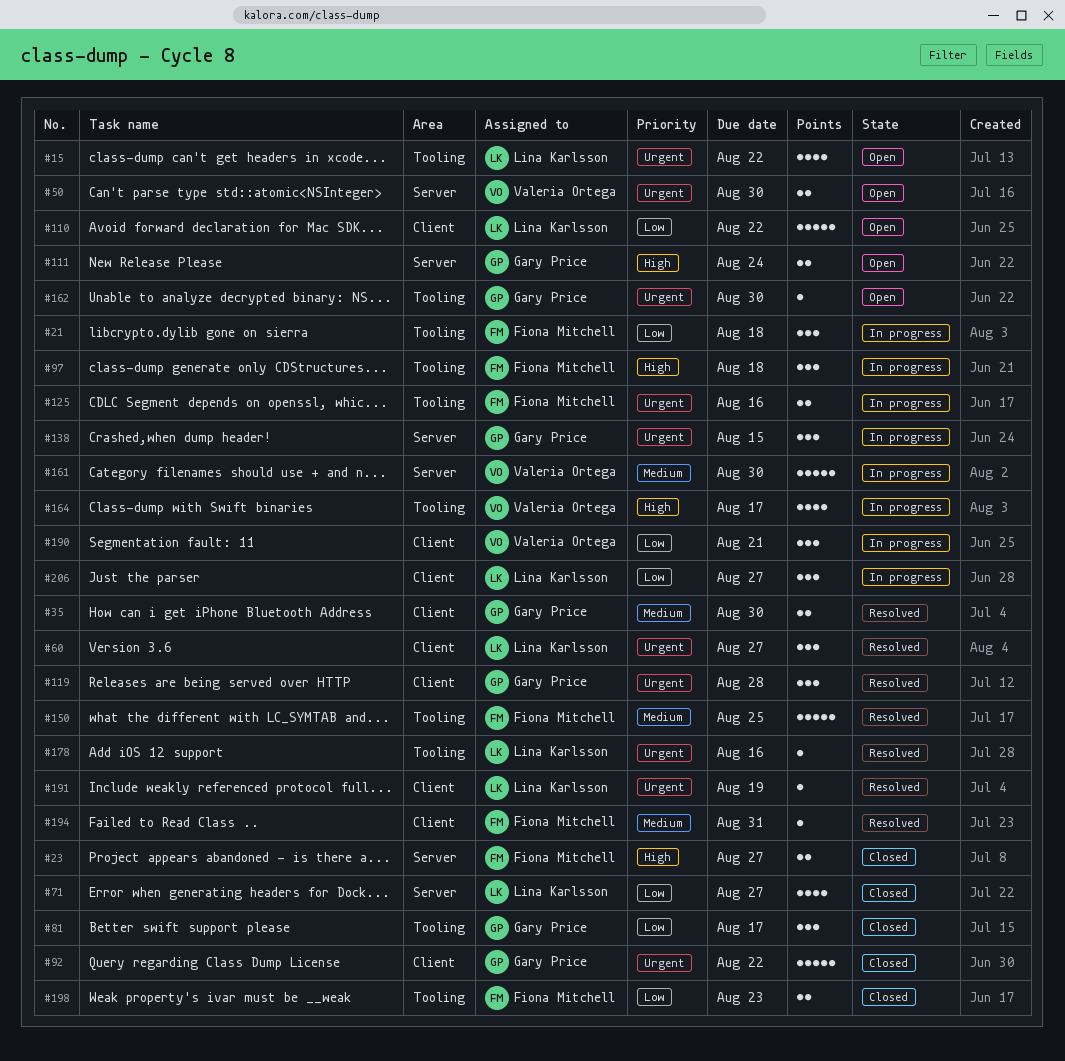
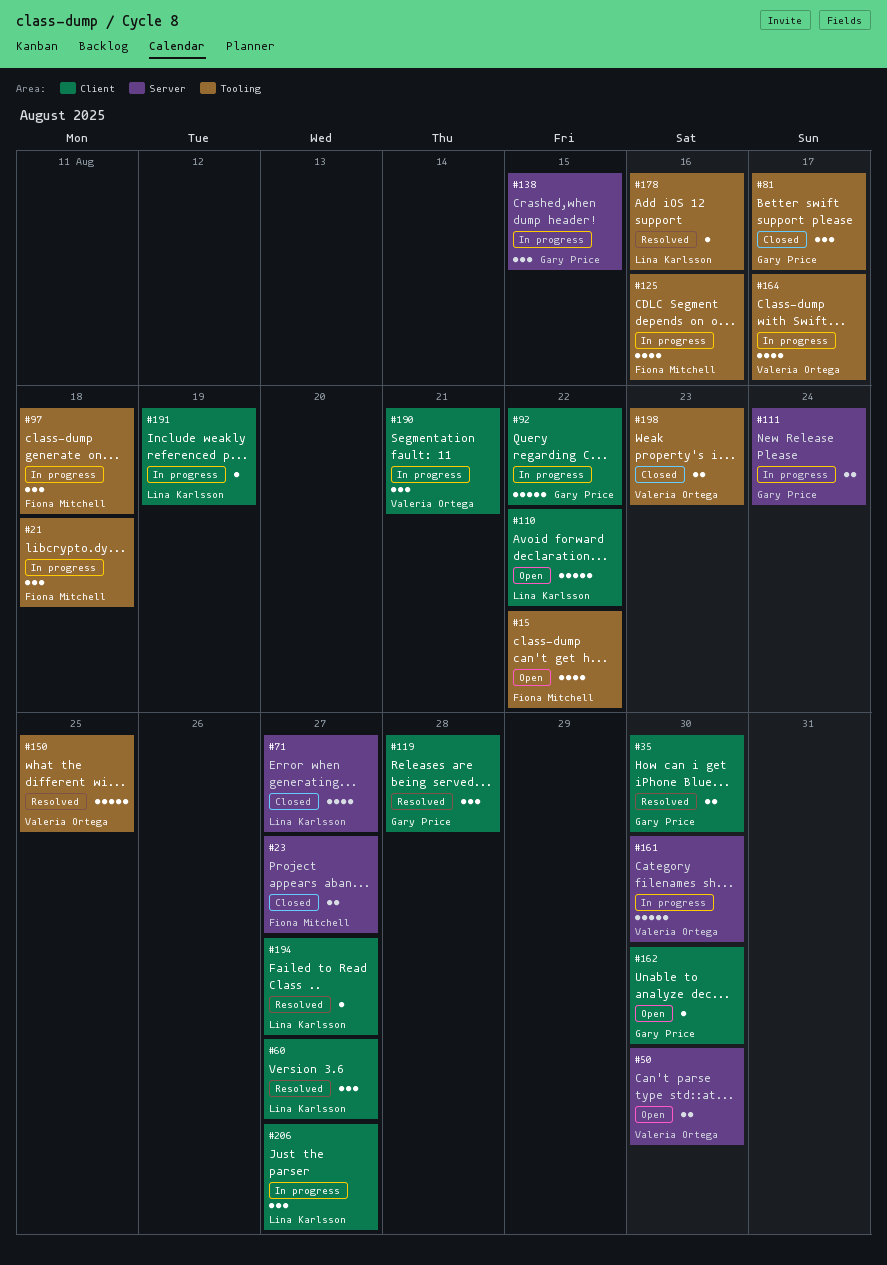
#15, owner: Lina Karlsson -> Fiona Mitchell
#92, status: Closed -> In progress
#111, status: Open -> In progress
#125, estimate: 2 -> 4
#150, owner: Fiona Mitchell -> Valeria Ortega
#162, label: Tooling -> Client
#191, status: Resolved -> In progress
#194, owner: Fiona Mitchell -> Lina Karlsson
#194, due: Aug 31 -> Aug 27
#198, owner: Fiona Mitchell -> Valeria Ortega

